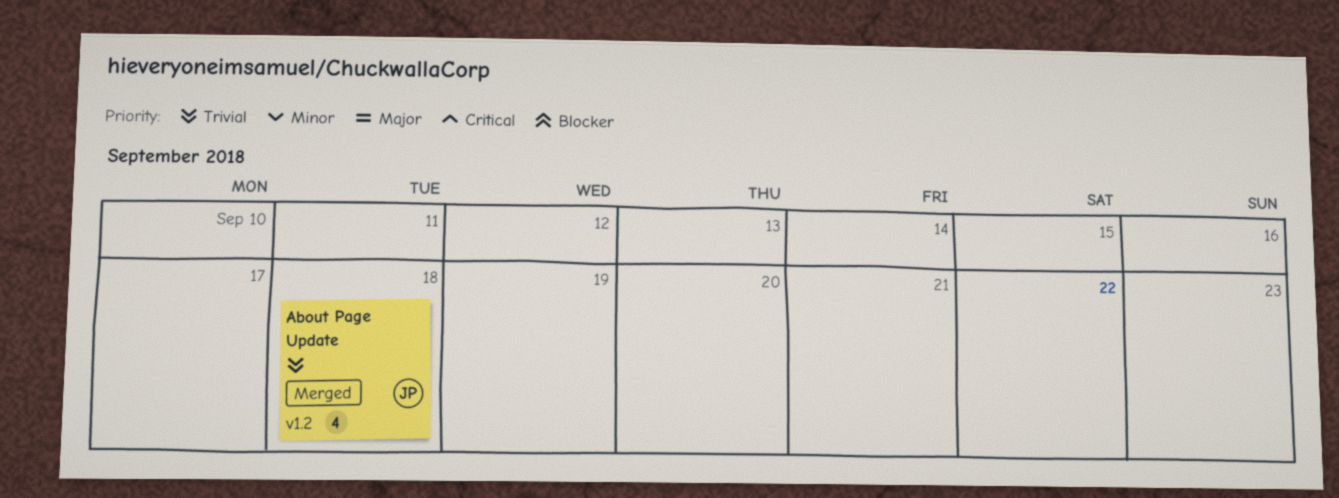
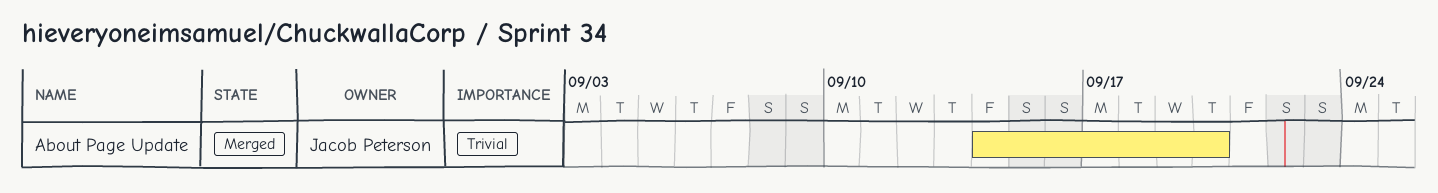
About Page Update, due: Sep 18 -> Sep 20

